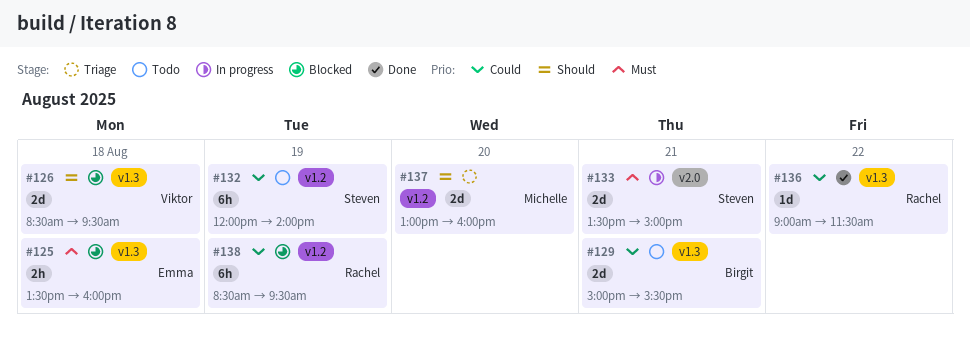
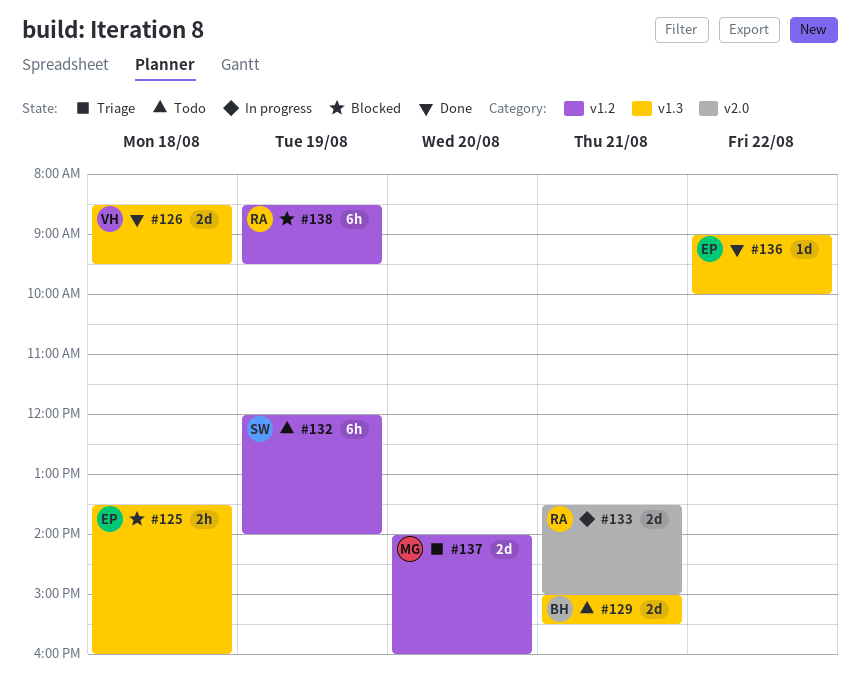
#126, status: Blocked -> Done
#133, owner: Steven -> Rachel
#136, owner: Rachel -> Emma
#136, ends: 11:30 -> 10:00
#137, begins: 13:00 -> 14:00

